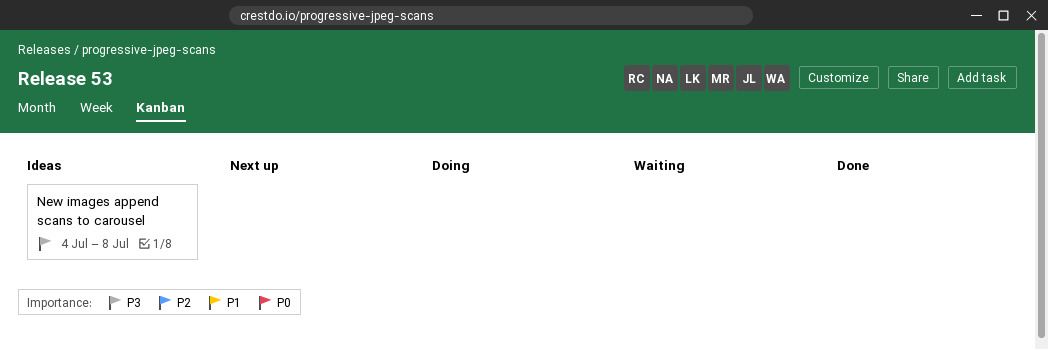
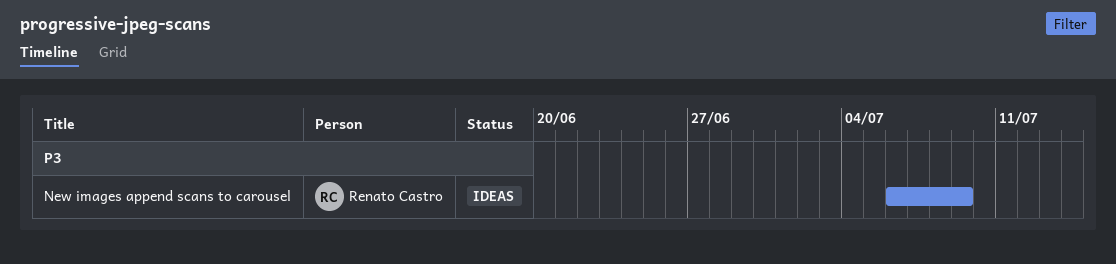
New images append scans to carousel, start: Jul 4 -> Jul 6
New images append scans to carousel, due: Jul 8 -> Jul 9

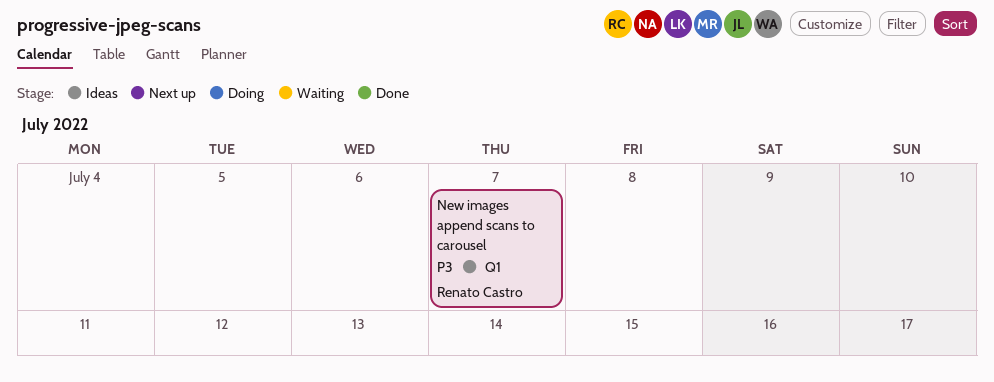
New images append scans to carousel, due: Jul 9 -> Jul 7

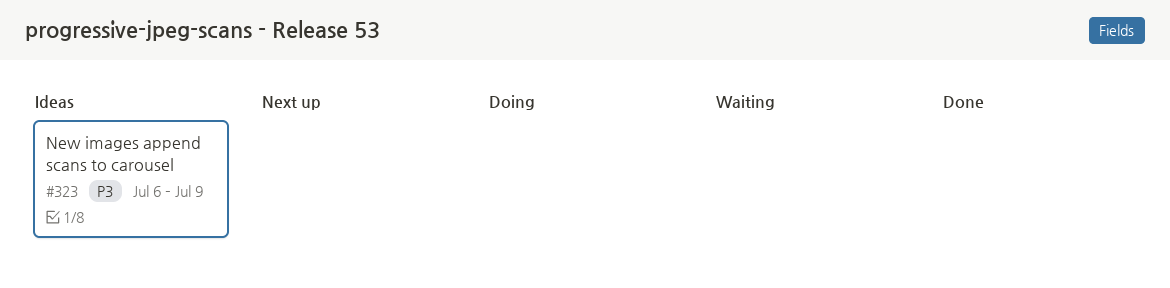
New images append scans to carousel, due: Jul 7 -> Jul 9

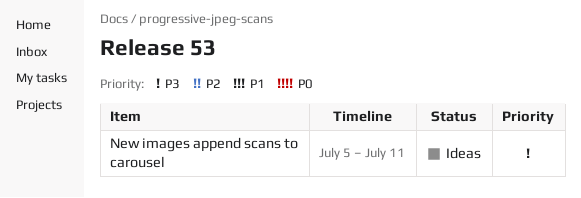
New images append scans to carousel, start: Jul 6 -> Jul 5
New images append scans to carousel, due: Jul 9 -> Jul 11

